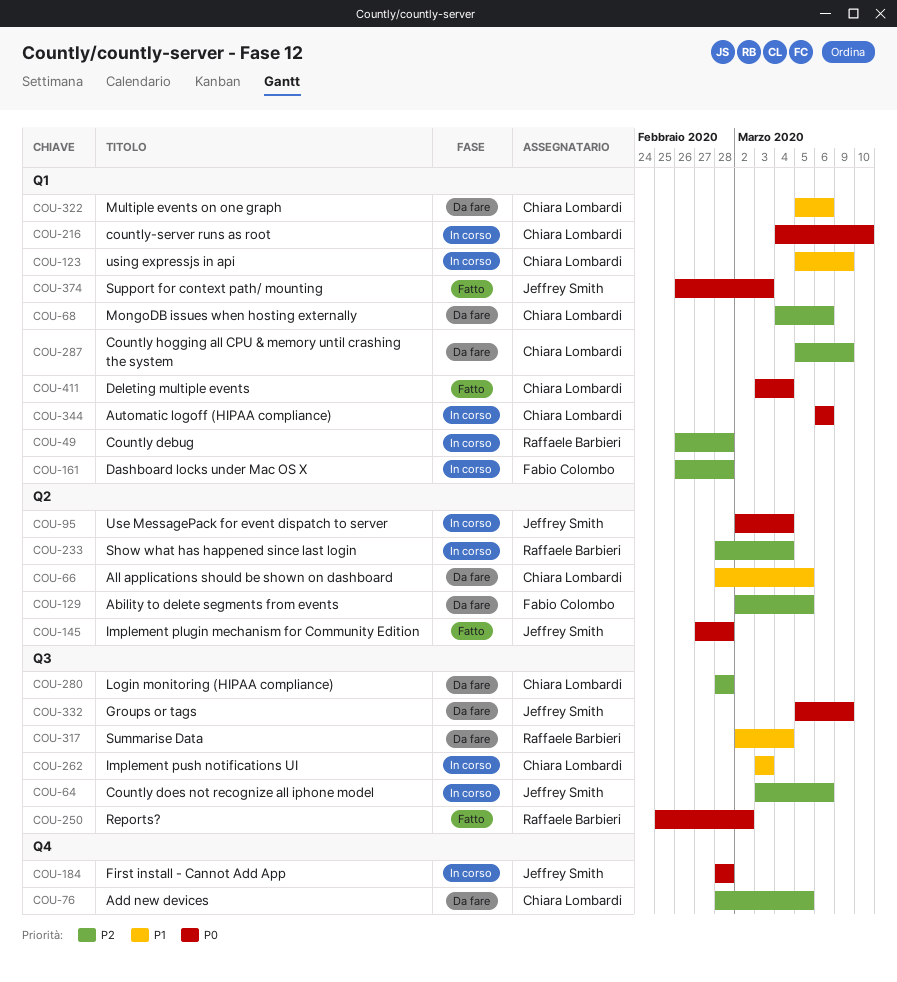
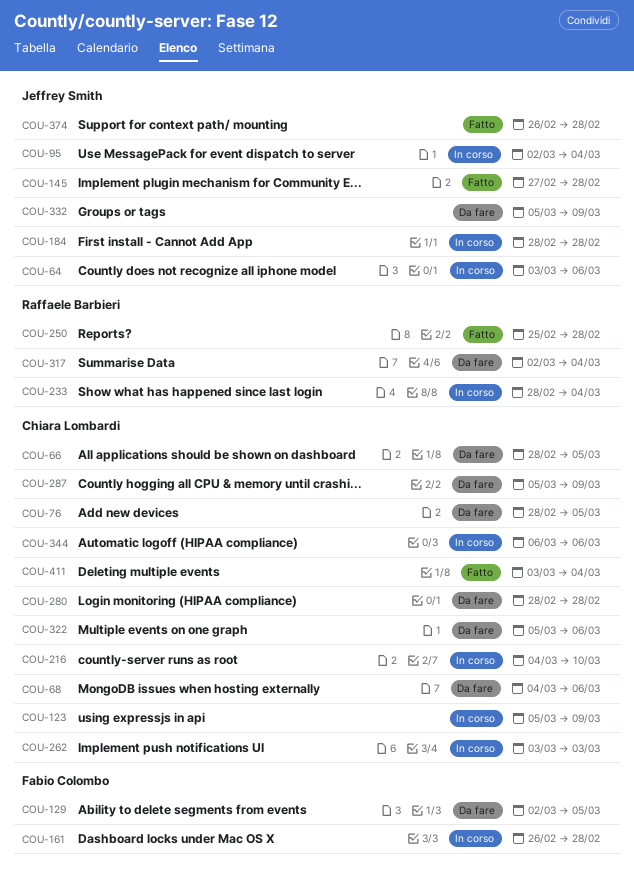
COU-49: present -> none
COU-250, due: Mar 2 -> Feb 28
COU-374, due: Mar 3 -> Feb 28

